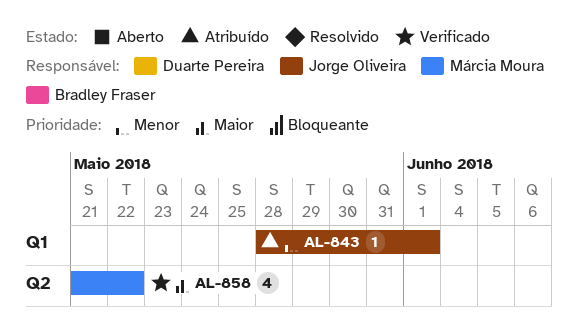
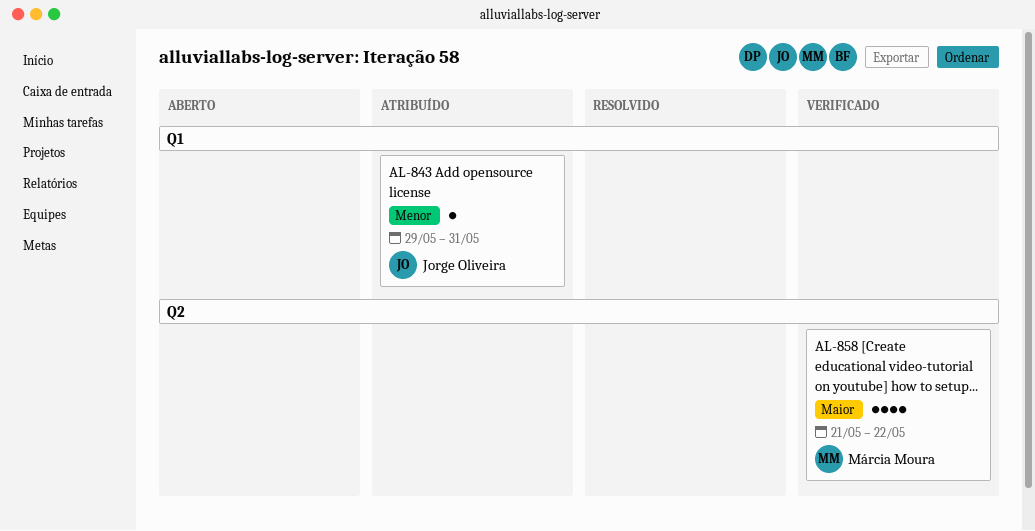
AL-843, start: May 28 -> May 29
AL-843, due: Jun 1 -> May 31

